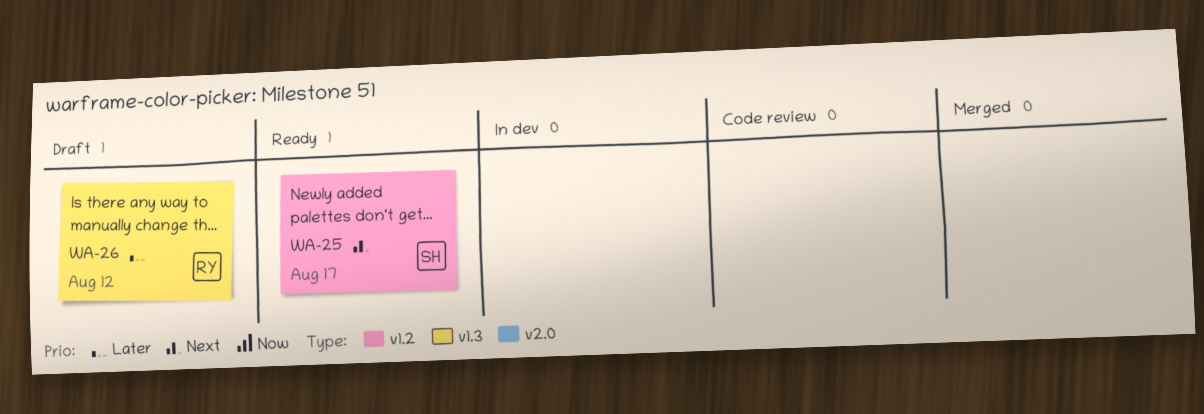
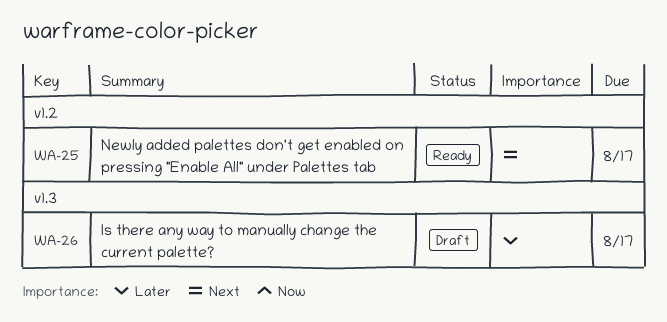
WA-26, due: Aug 12 -> Aug 17

